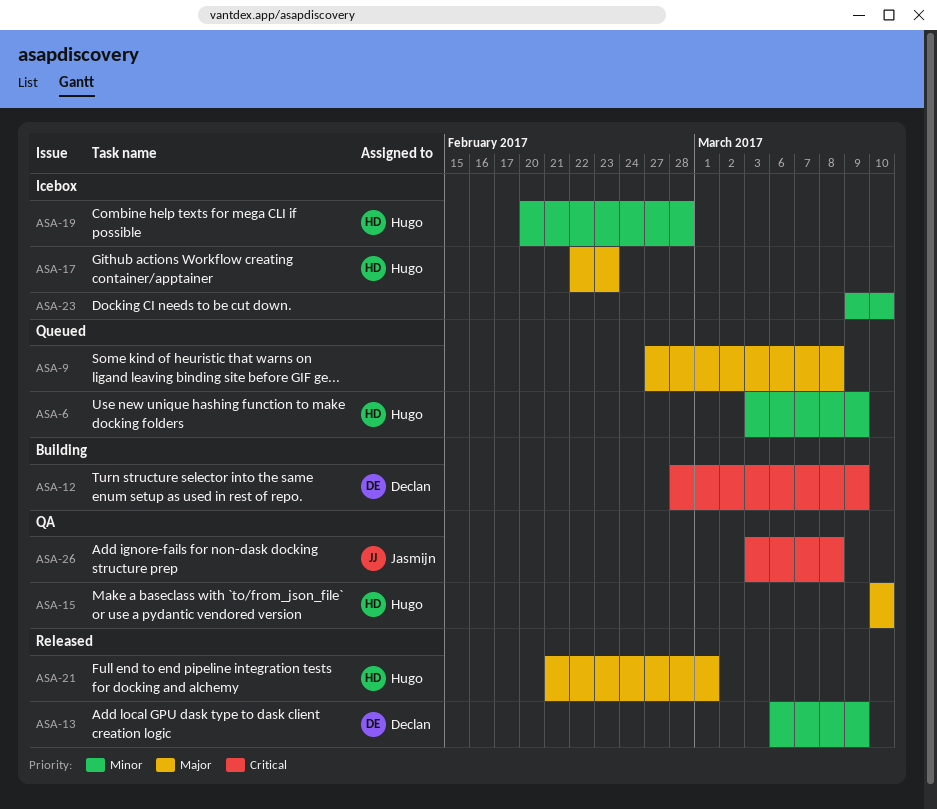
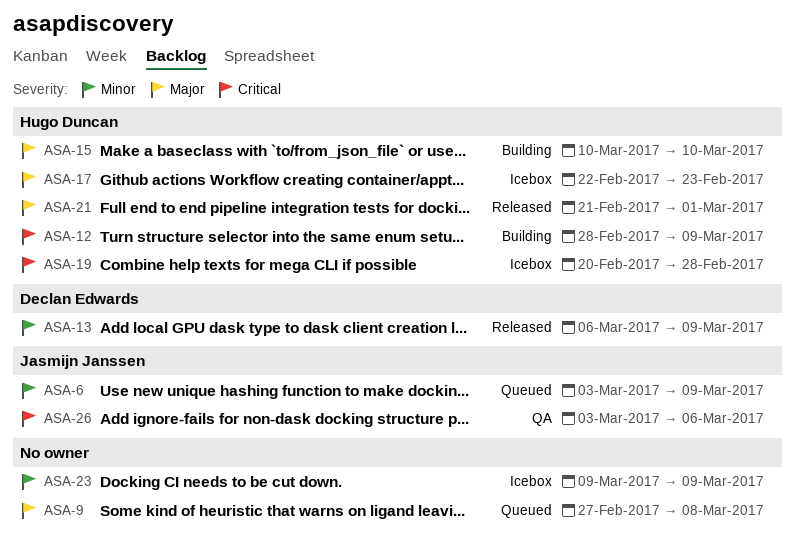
ASA-6, owner: Hugo Duncan -> Jasmijn Janssen
ASA-12, owner: Declan Edwards -> Hugo Duncan
ASA-15, status: QA -> Building
ASA-19, priority: Minor -> Critical
ASA-23, due: Mar 10 -> Mar 9
ASA-26, due: Mar 8 -> Mar 6

